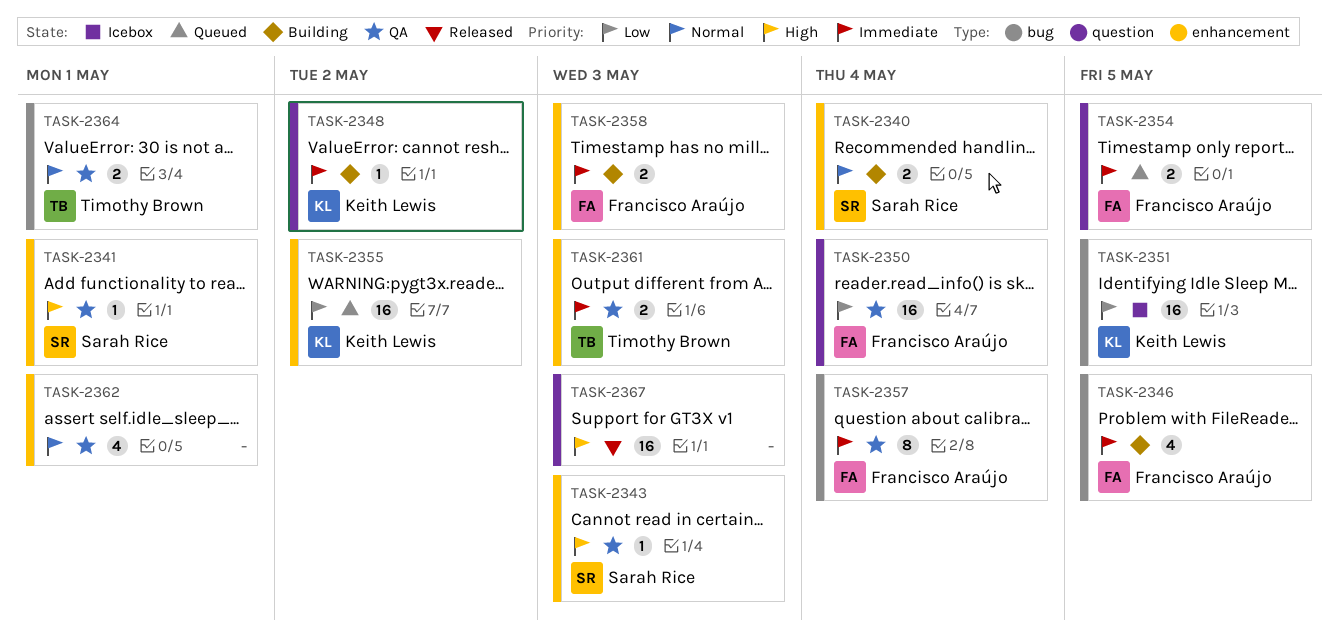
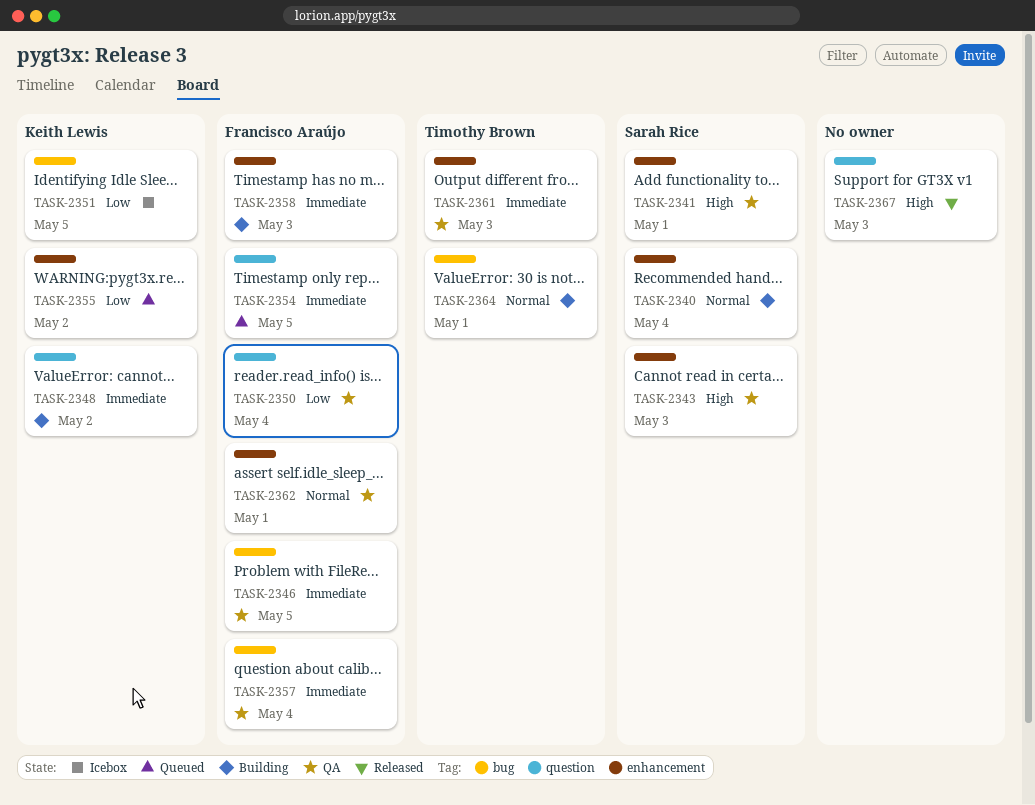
TASK-2346, status: Building -> QA
TASK-2362, owner: none -> Francisco Araújo
TASK-2364, status: QA -> Building

